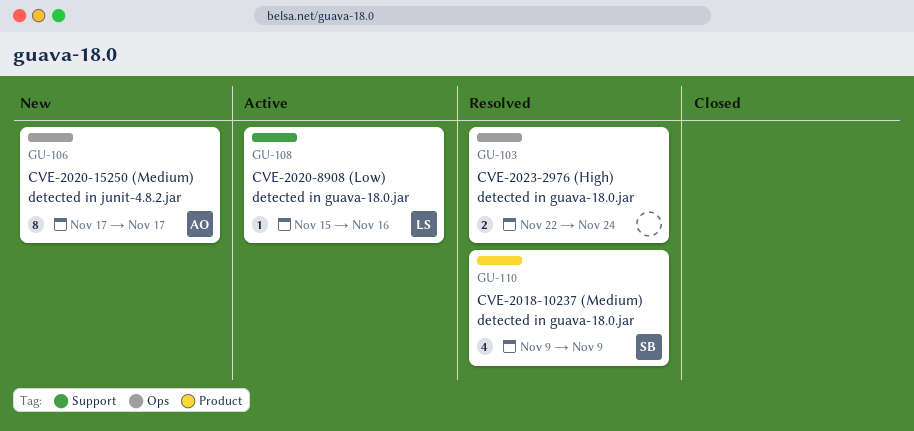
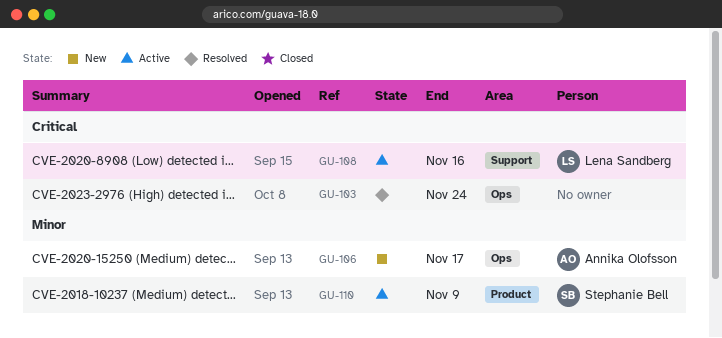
GU-110, status: Resolved -> Active

